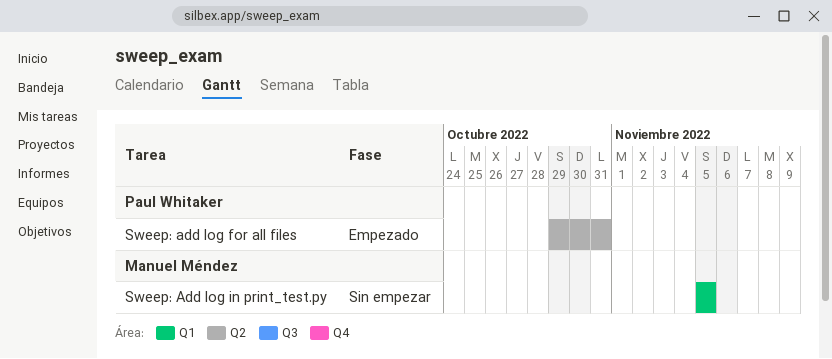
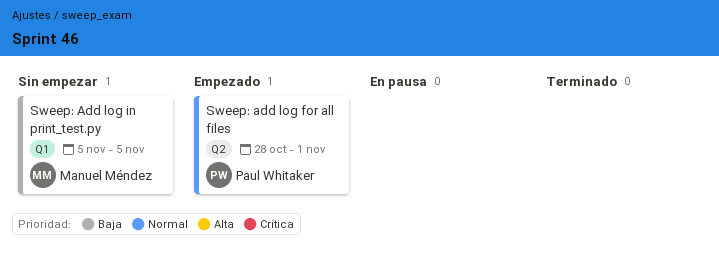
Sweep: add log for all files, start: Oct 29 -> Oct 28
Sweep: add log for all files, due: Oct 31 -> Nov 1

